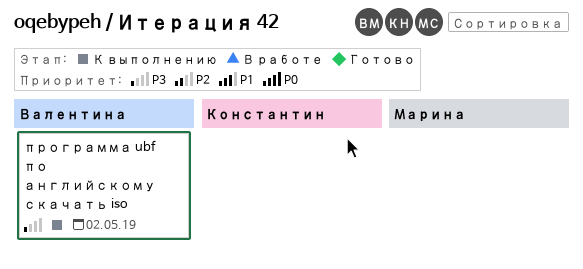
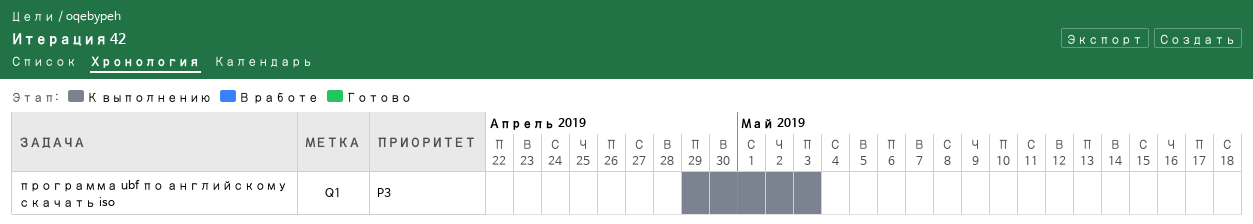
программа ubf по английскому скачать iso, due: May 2 -> May 3

